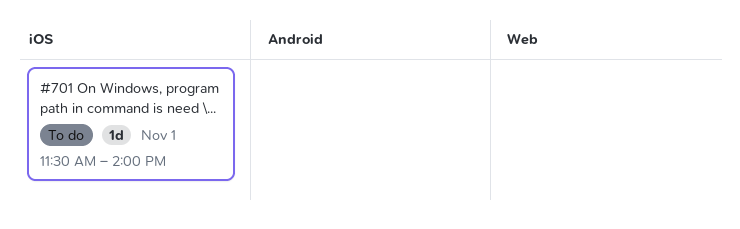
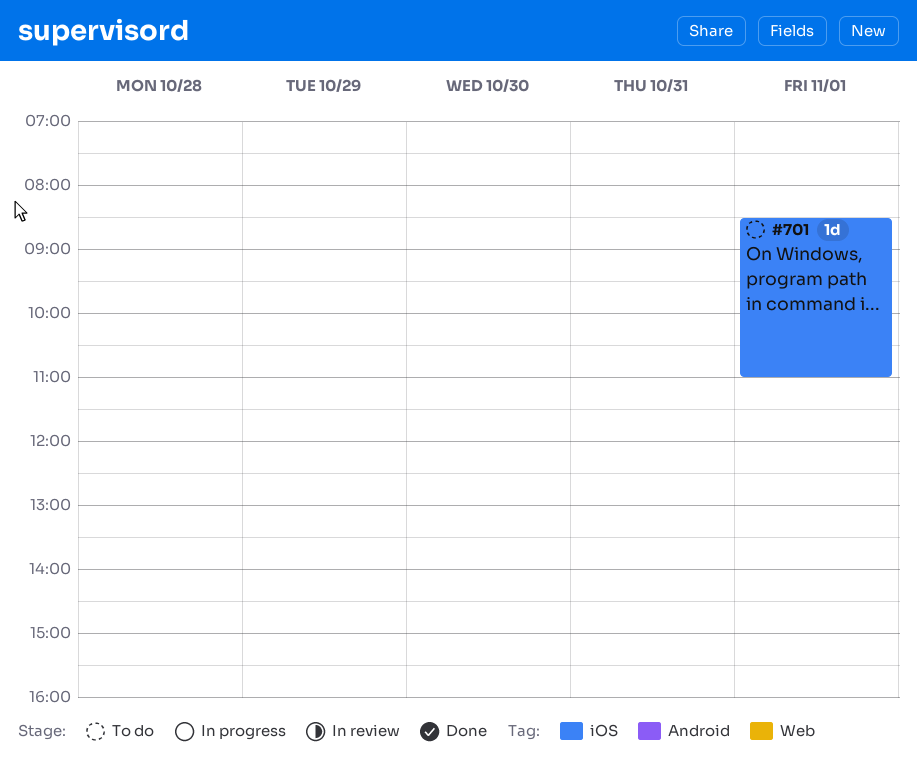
#701, begins: 11:30 -> 08:30
#701, ends: 14:00 -> 11:00

